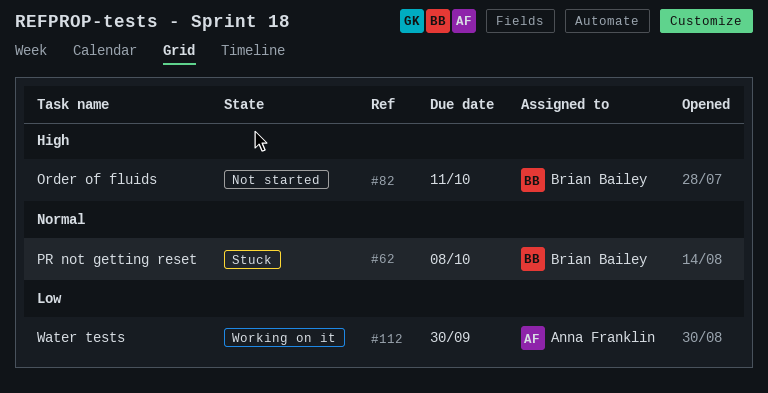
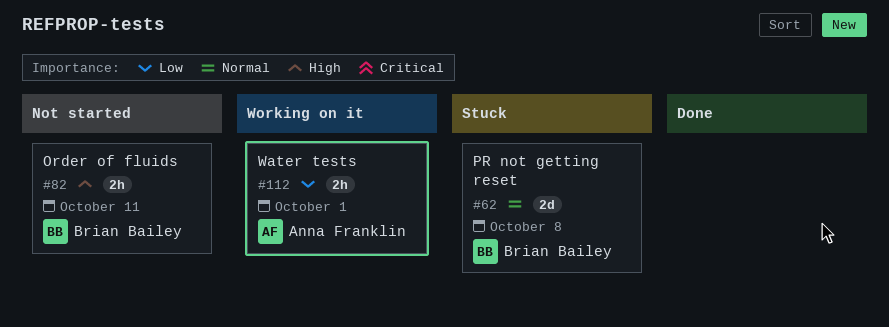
#112, due: Sep 30 -> Oct 1

